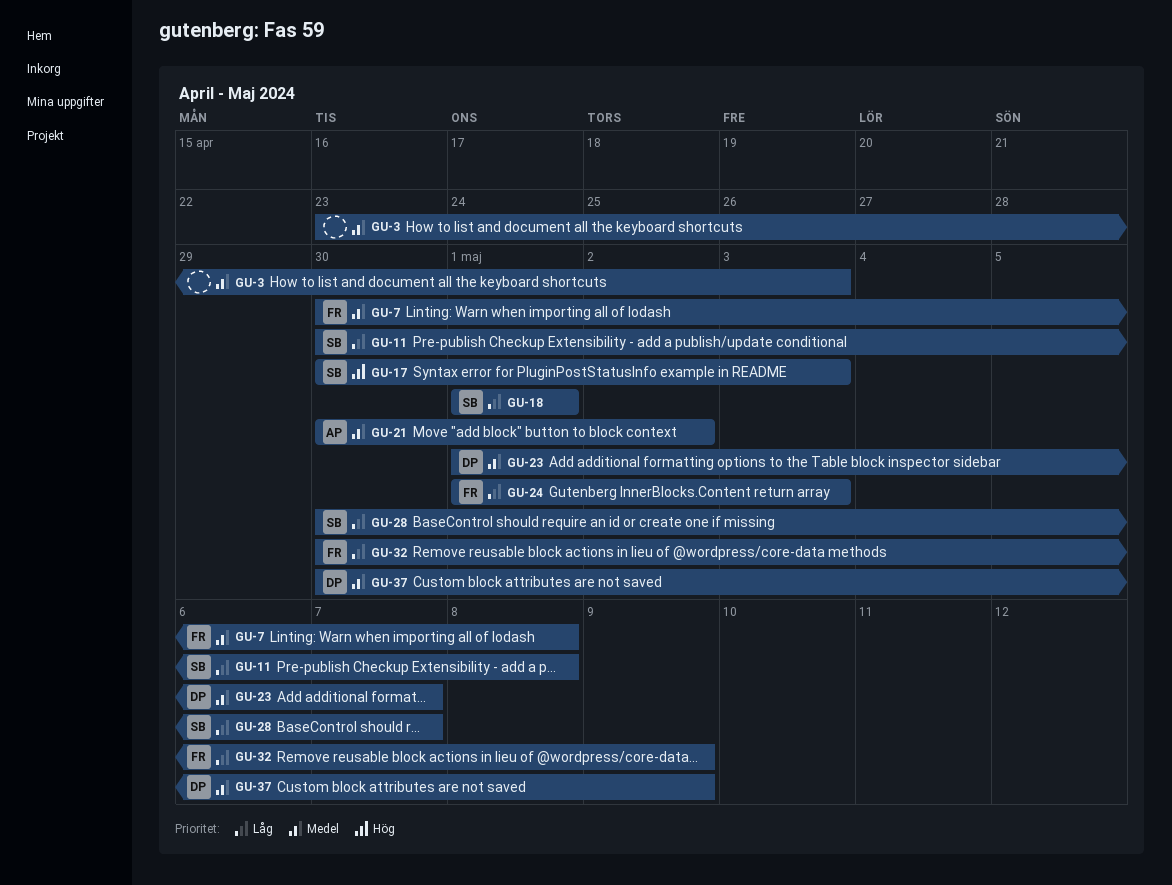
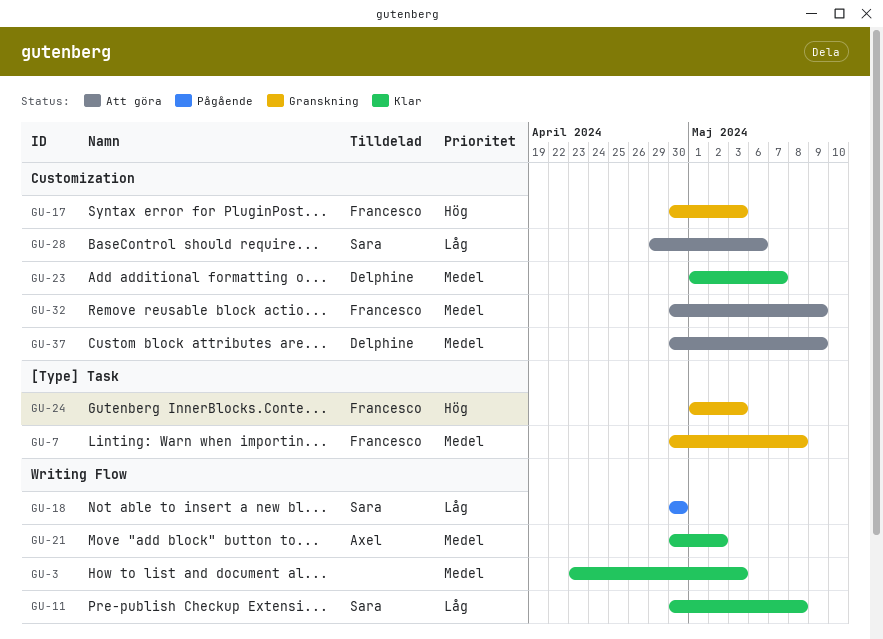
GU-17, owner: Sara -> Francesco
GU-18, start: May 1 -> Apr 30
GU-18, due: May 1 -> Apr 30
GU-24, priority: Låg -> Hög
GU-28, start: Apr 30 -> Apr 29
GU-28, due: May 7 -> May 6
GU-32, priority: Låg -> Medel

